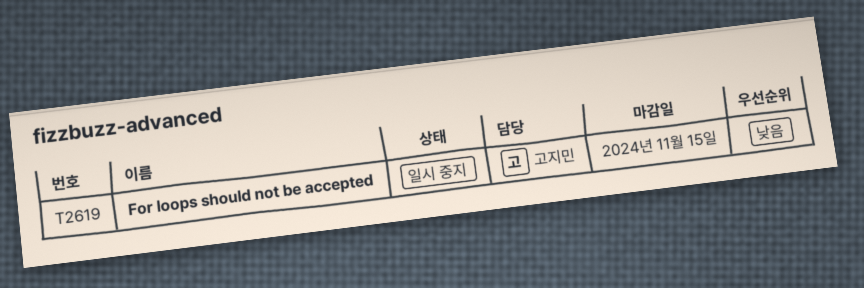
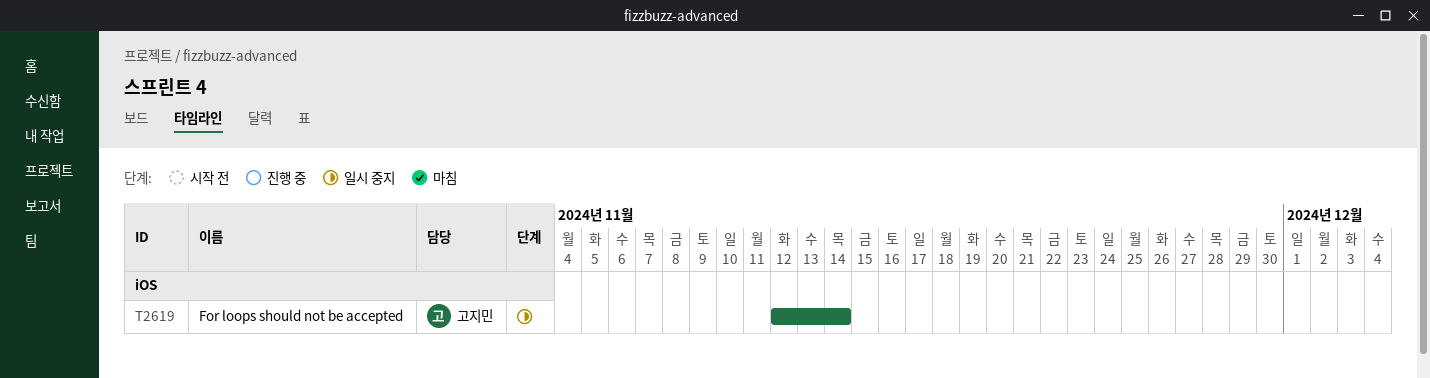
T2619, due: Nov 15 -> Nov 14

